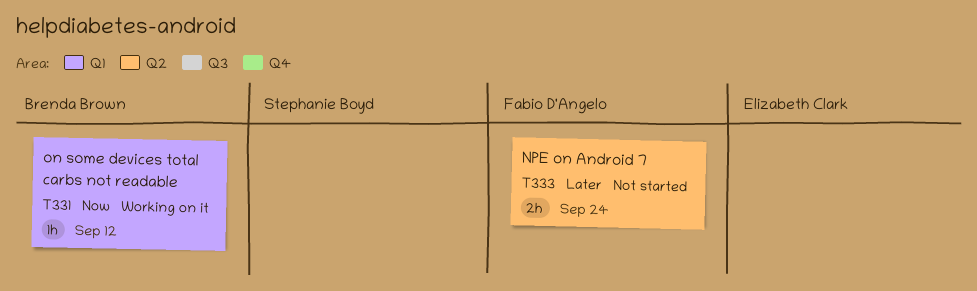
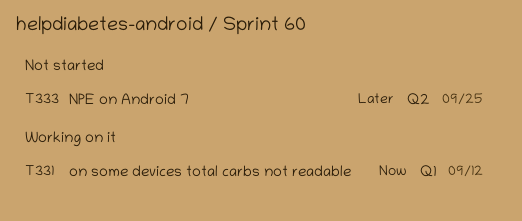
T333, due: Sep 24 -> Sep 25

